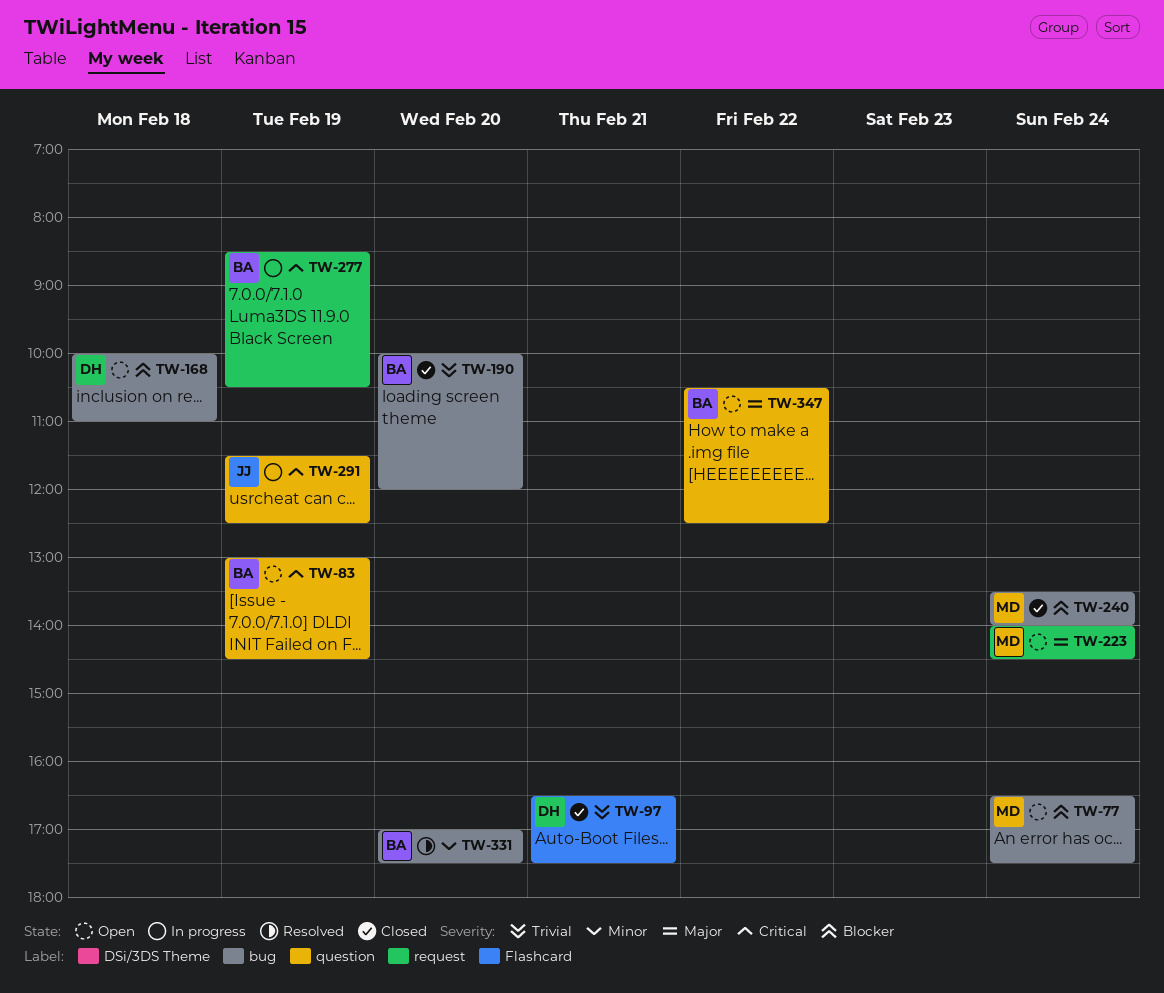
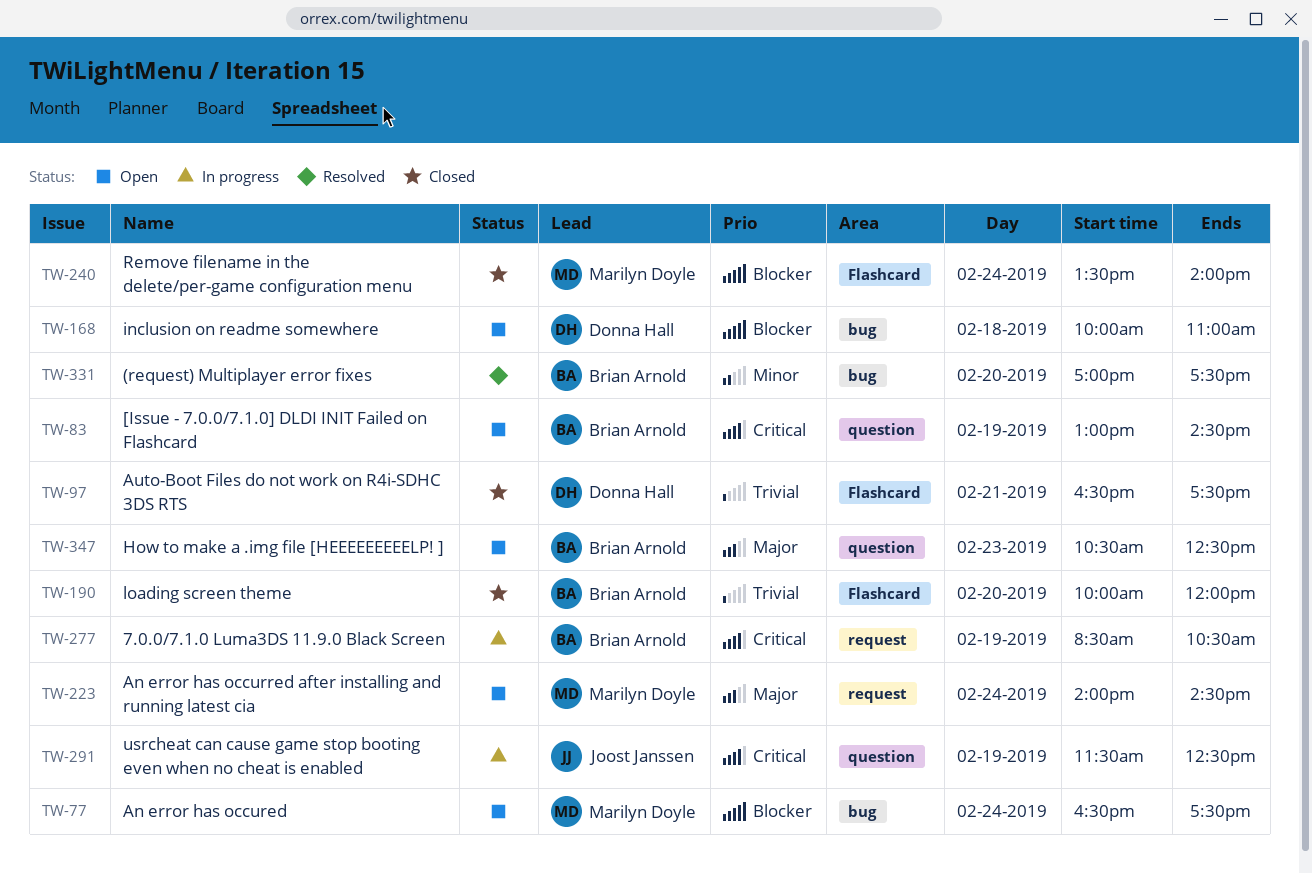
TW-190, label: bug -> Flashcard
TW-240, label: bug -> Flashcard
TW-347, day: Feb 22 -> Feb 23

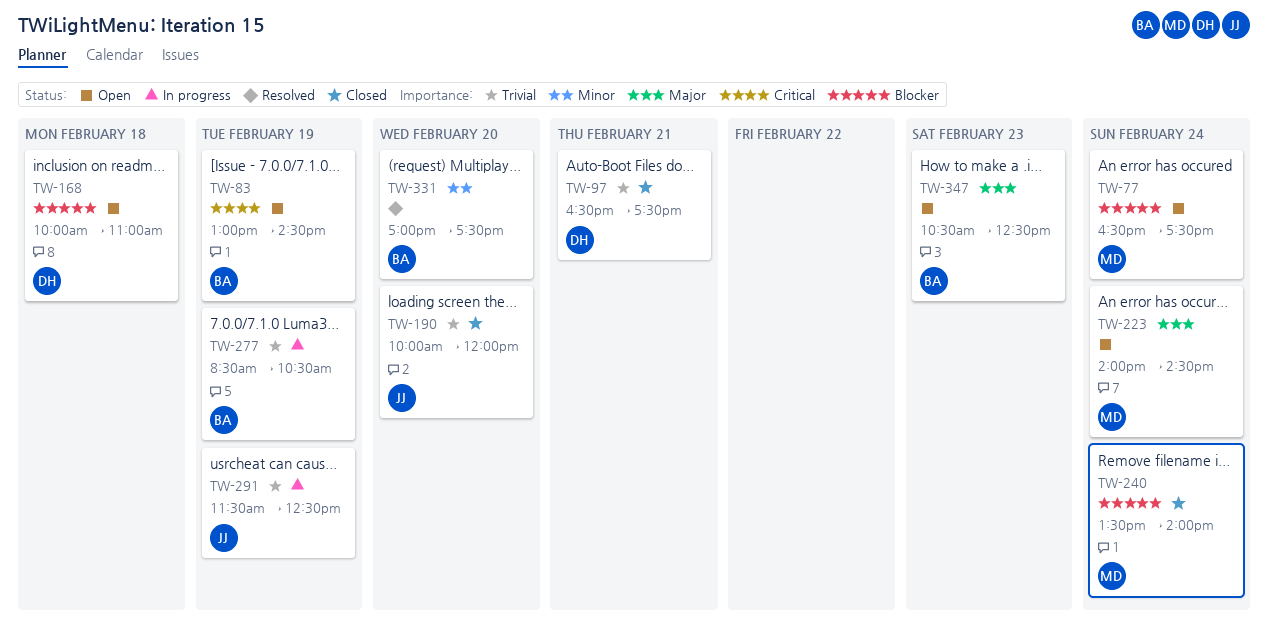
TW-190, owner: Brian Arnold -> Joost Janssen
TW-277, priority: Critical -> Trivial
TW-291, priority: Critical -> Trivial

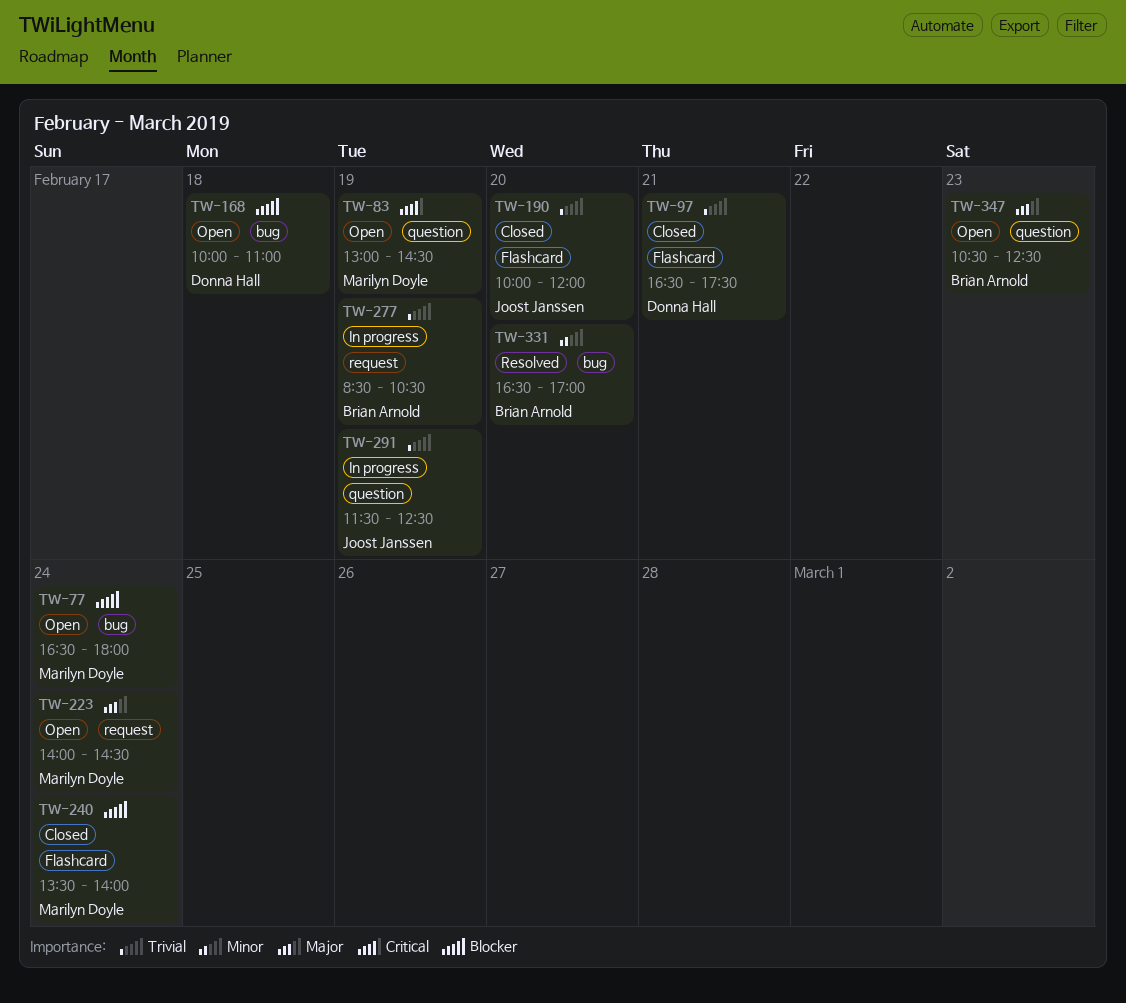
TW-77, ends: 17:30 -> 18:00
TW-83, owner: Brian Arnold -> Marilyn Doyle
TW-331, begins: 17:00 -> 16:30
TW-331, ends: 17:30 -> 17:00

